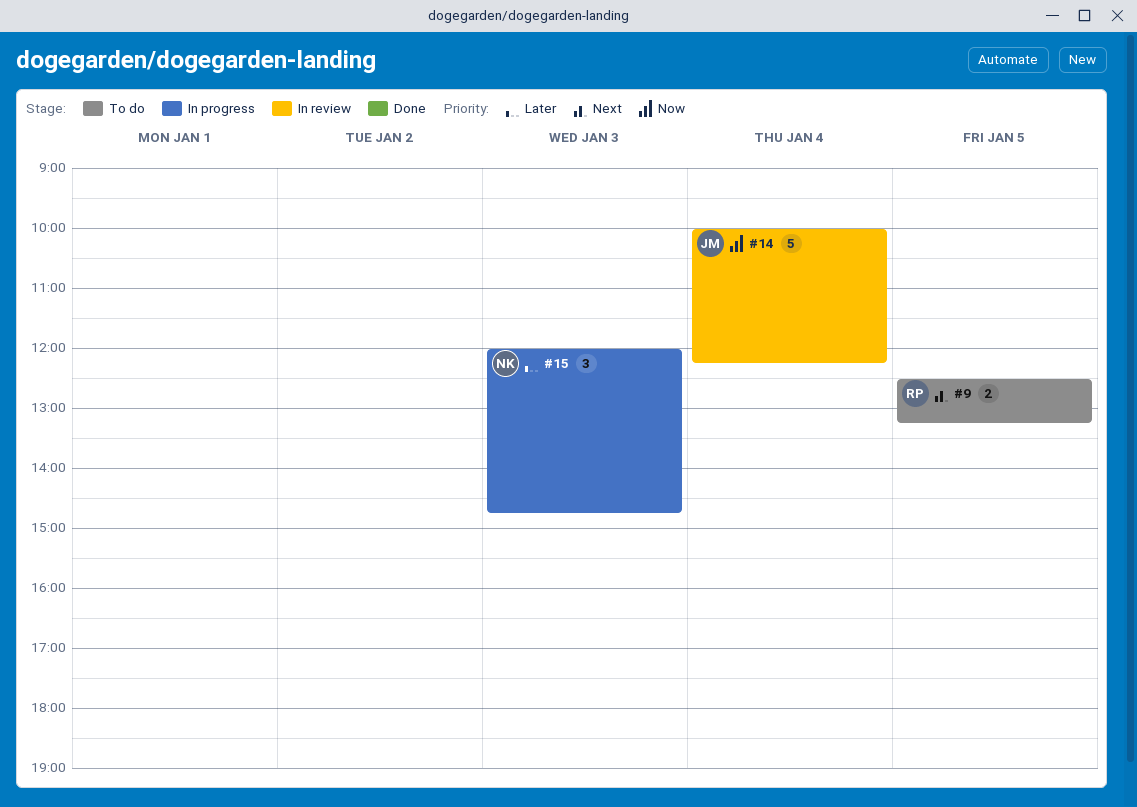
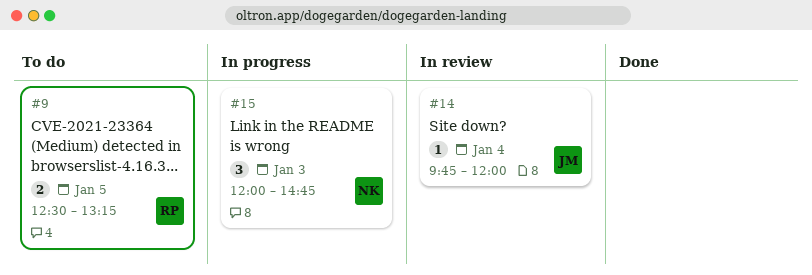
#14, estimate: 5 -> 1
#14, begins: 10:00 -> 09:45
#14, ends: 12:15 -> 12:00

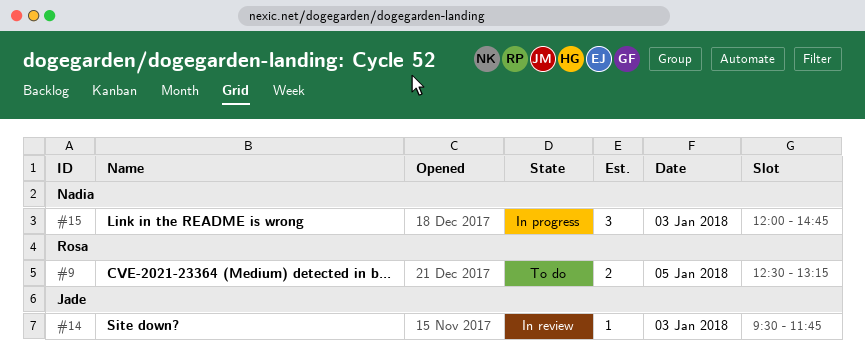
#14, day: Jan 4 -> Jan 3
#14, begins: 09:45 -> 09:30
#14, ends: 12:00 -> 11:45

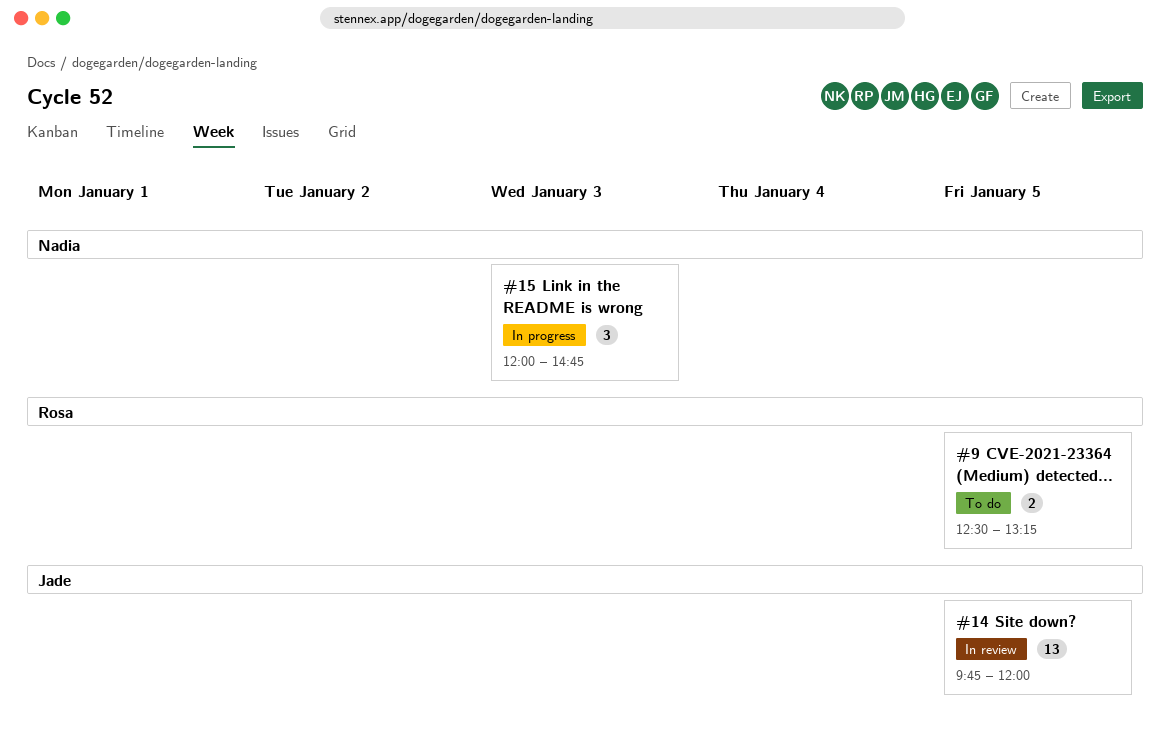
#14, estimate: 1 -> 13
#14, day: Jan 3 -> Jan 5
#14, begins: 09:30 -> 09:45
#14, ends: 11:45 -> 12:00

